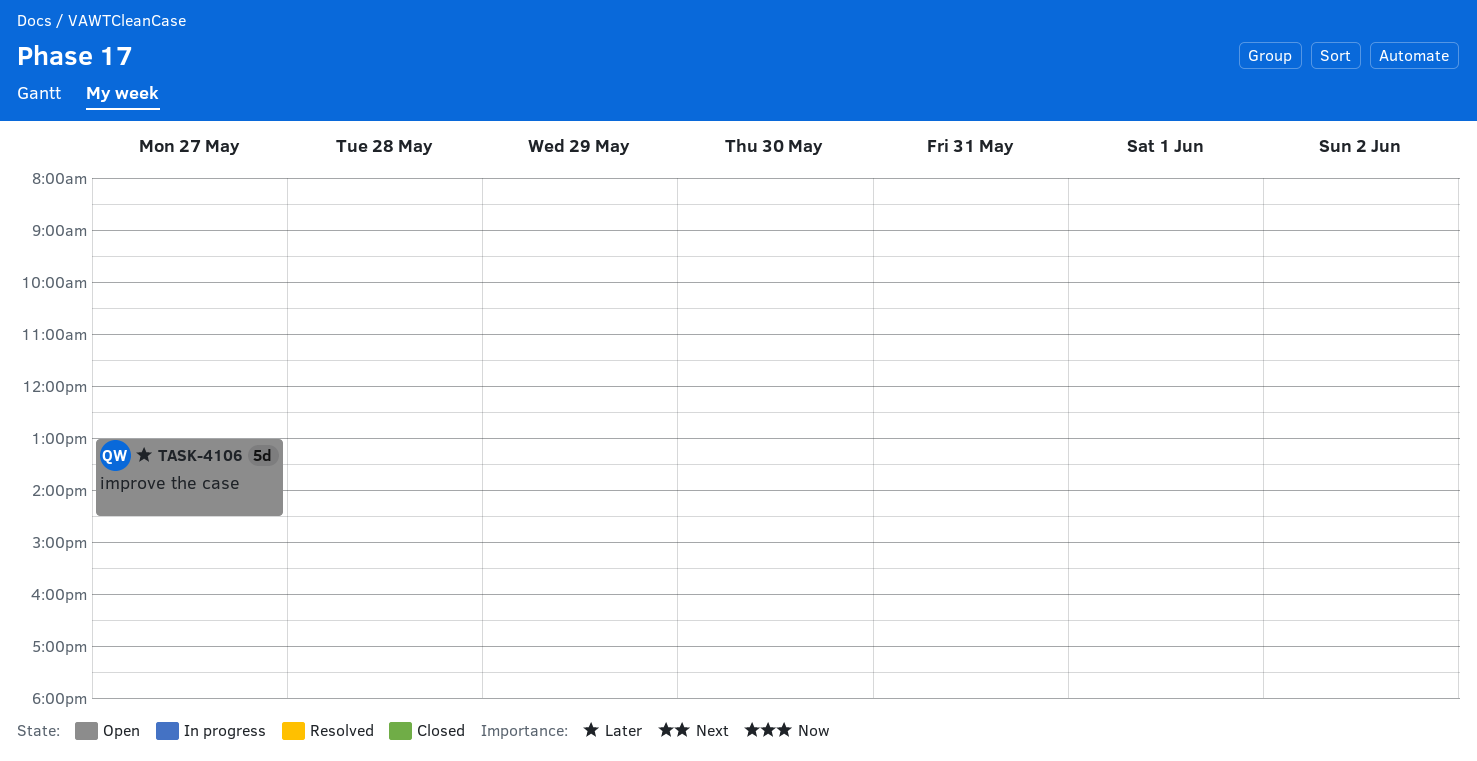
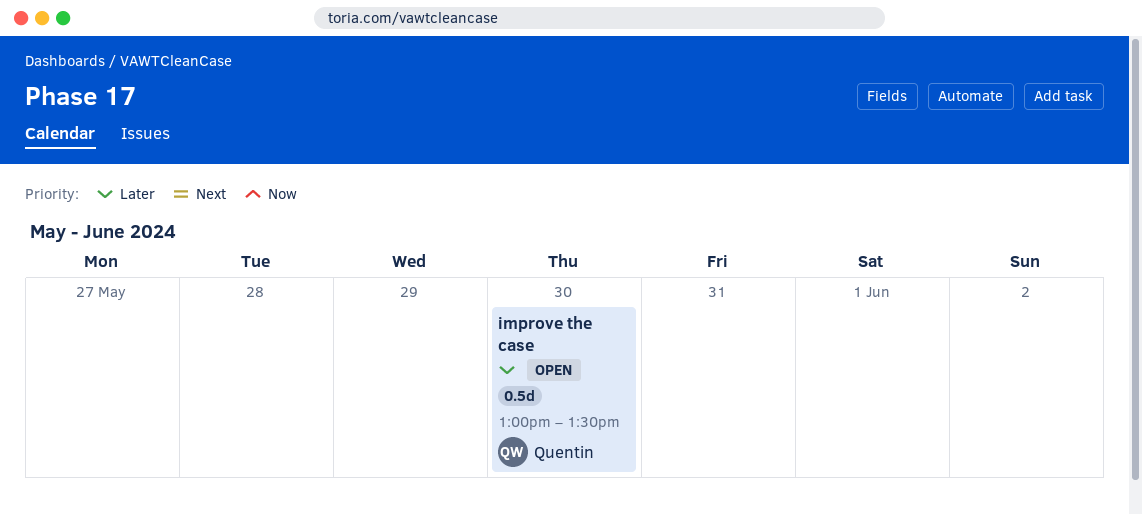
improve the case, estimate: 5d -> 0.5d
improve the case, day: May 27 -> May 30
improve the case, ends: 14:30 -> 13:30

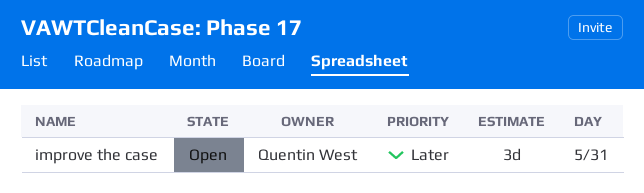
improve the case, estimate: 0.5d -> 3d
improve the case, day: May 30 -> May 31

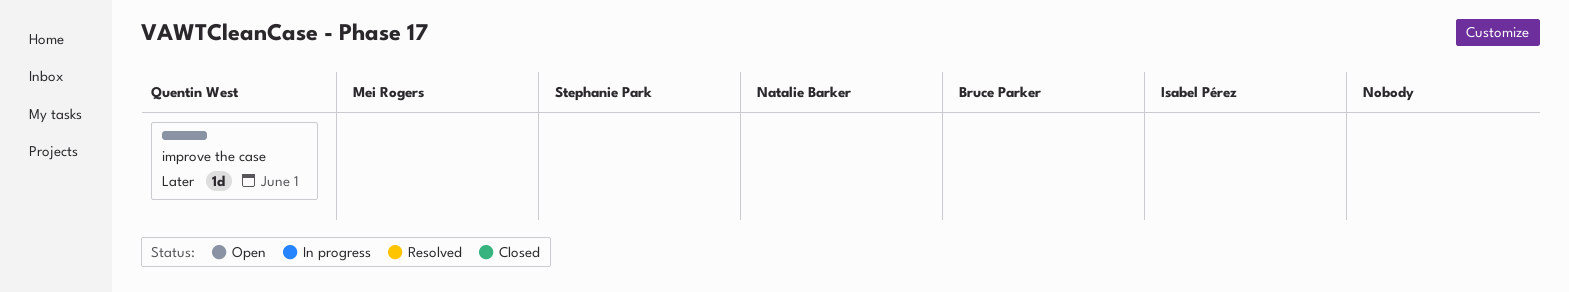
improve the case, estimate: 3d -> 1d
improve the case, day: May 31 -> Jun 1

